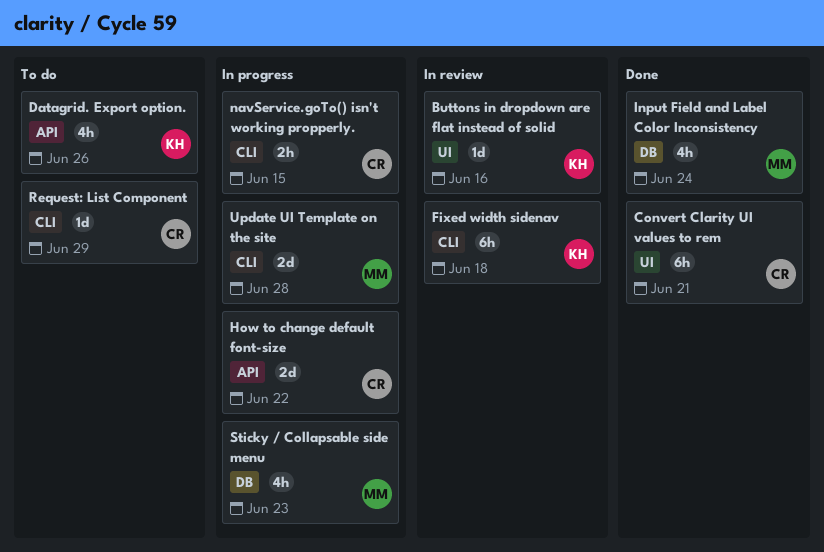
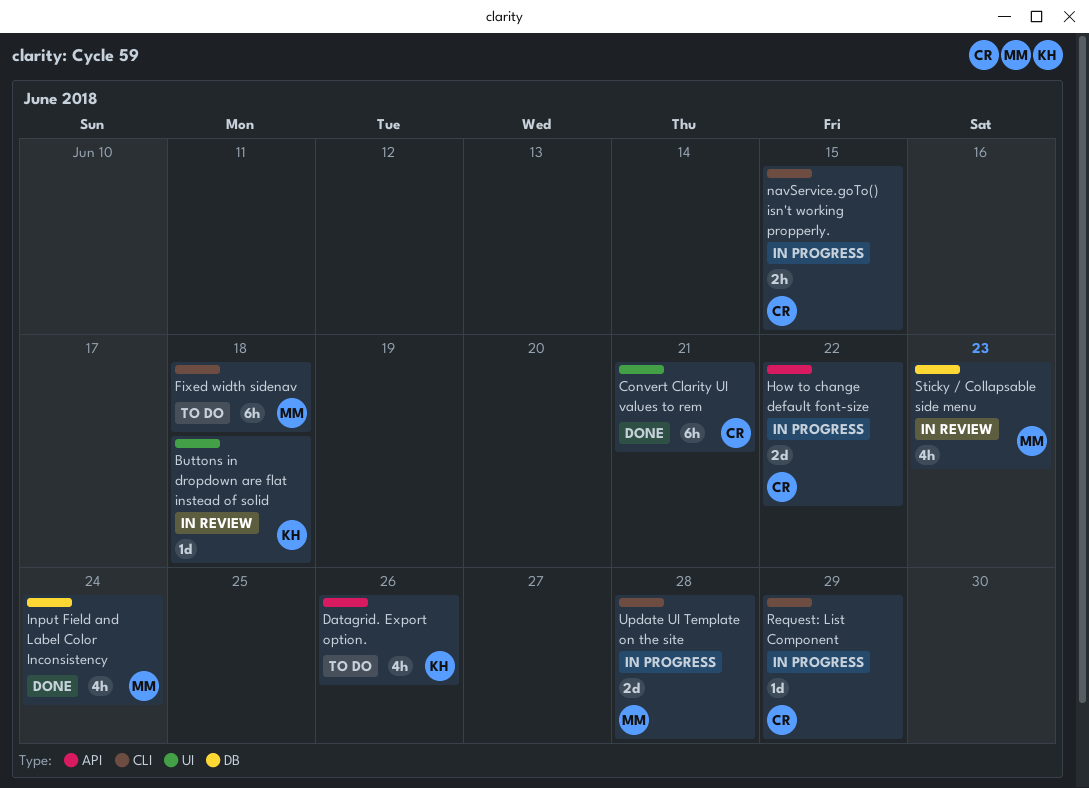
Buttons in dropdown are flat instead of solid, due: Jun 16 -> Jun 18
Fixed width sidenav, status: In review -> To do
Fixed width sidenav, owner: KH -> MM
Request: List Component, status: To do -> In progress
Sticky / Collapsable side menu, status: In progress -> In review

